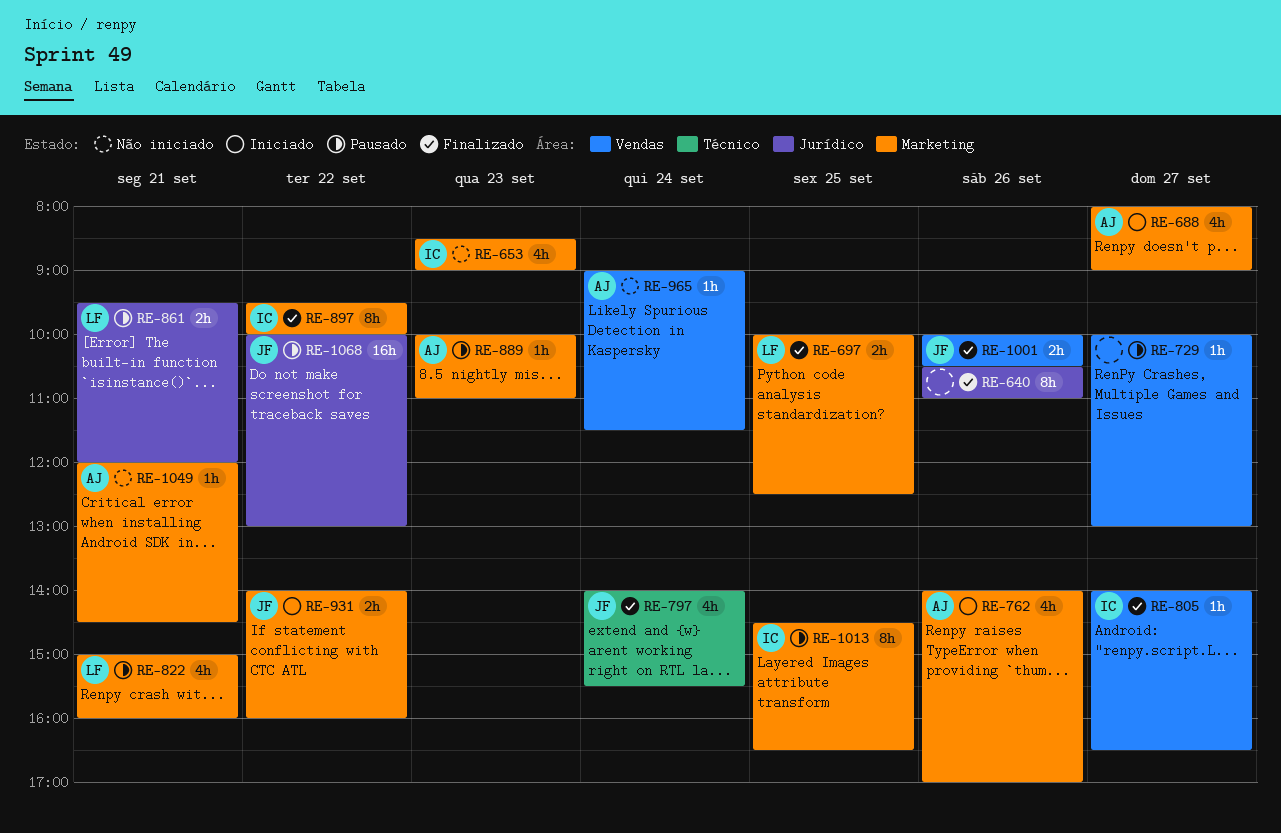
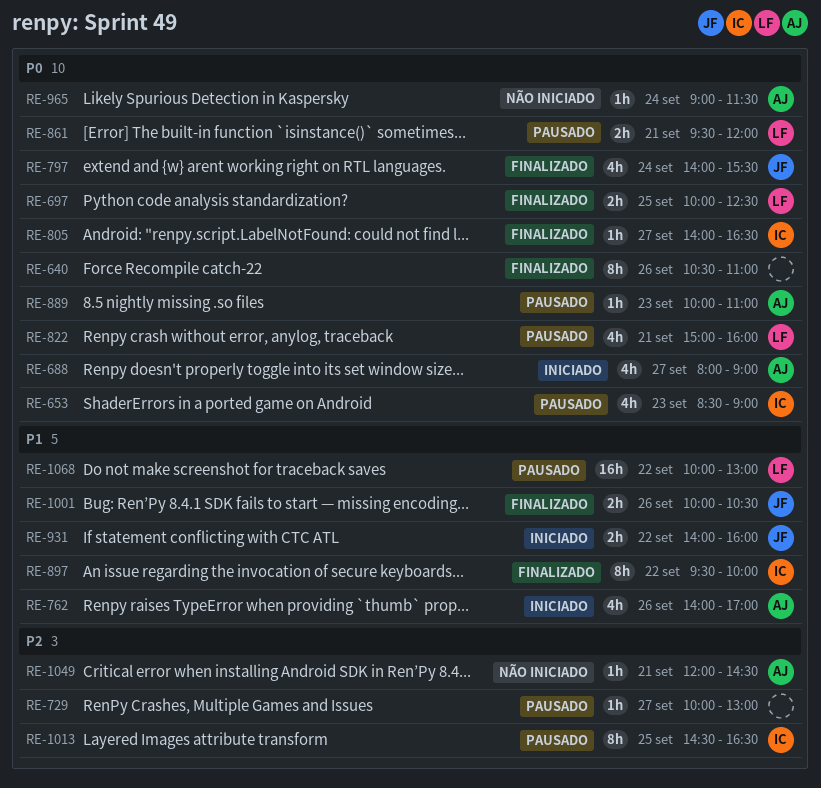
RE-653, status: Não iniciado -> Pausado
RE-1068, owner: JF -> LF

